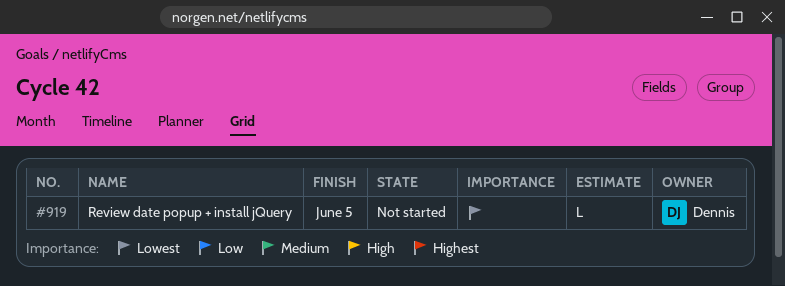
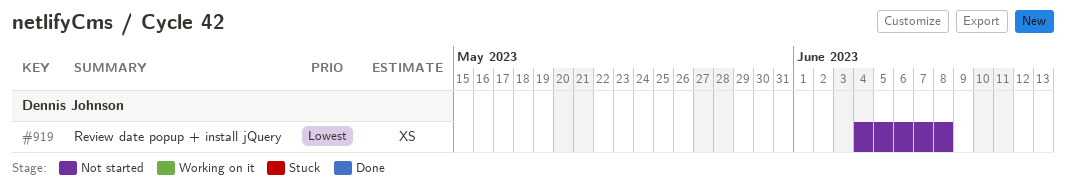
#919, estimate: L -> XS
#919, due: Jun 5 -> Jun 8

